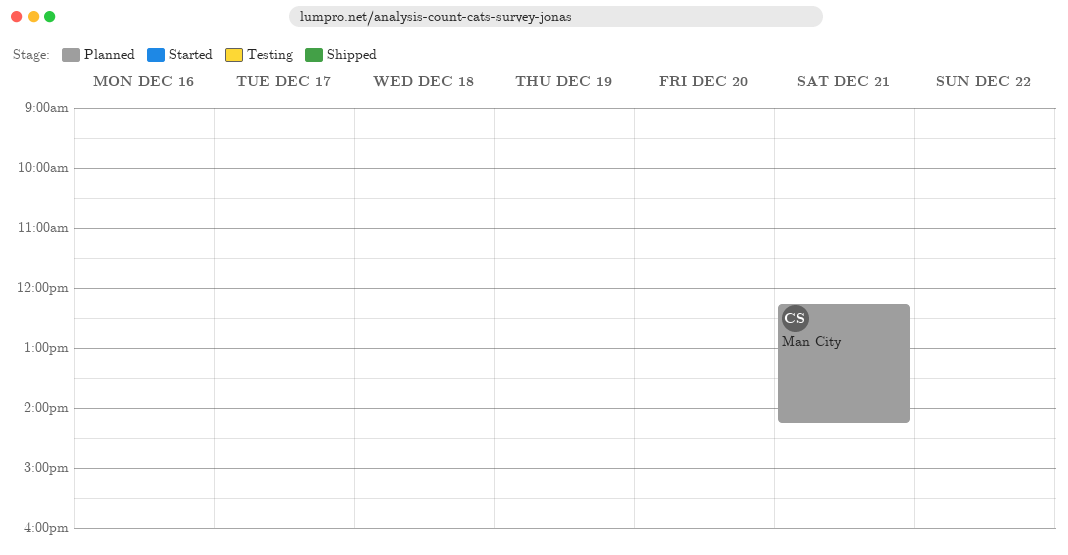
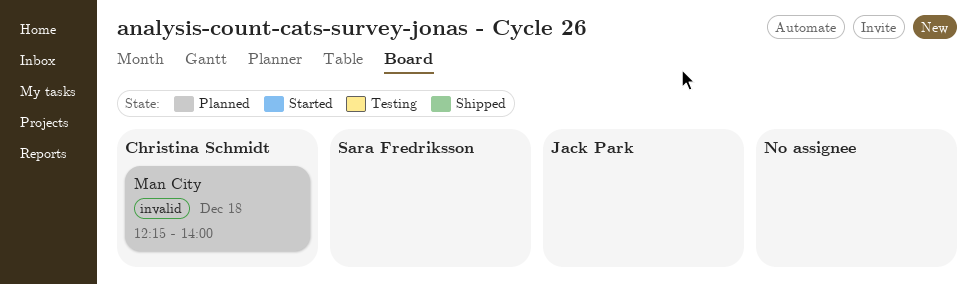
Man City, day: Dec 21 -> Dec 18
Man City, ends: 14:15 -> 14:00

